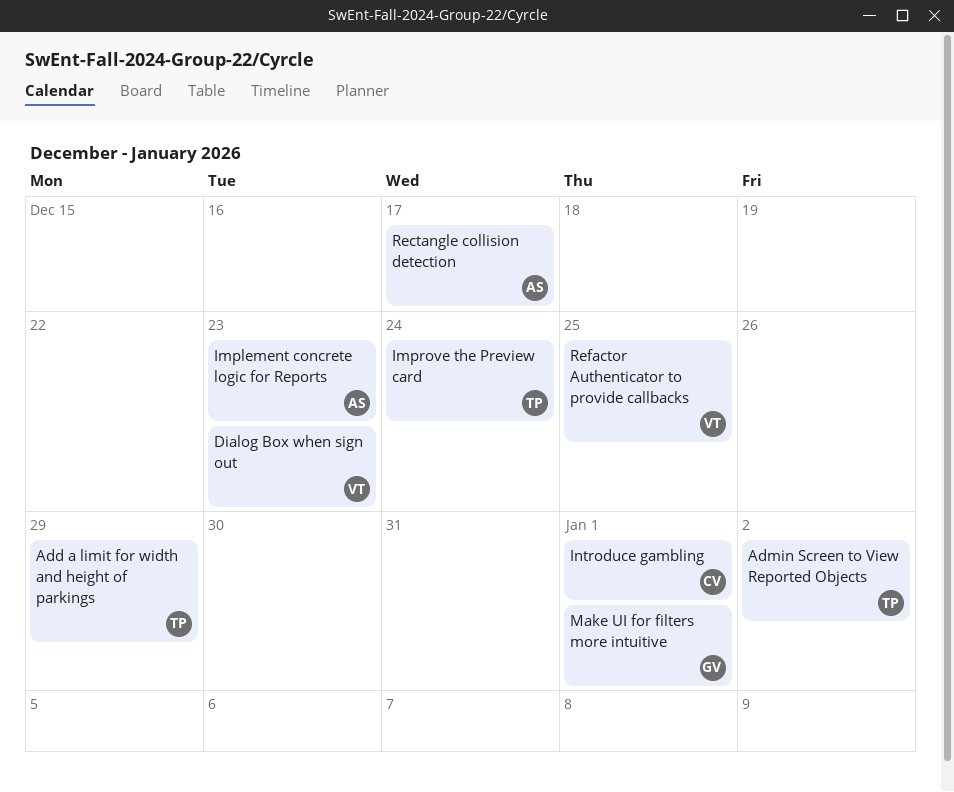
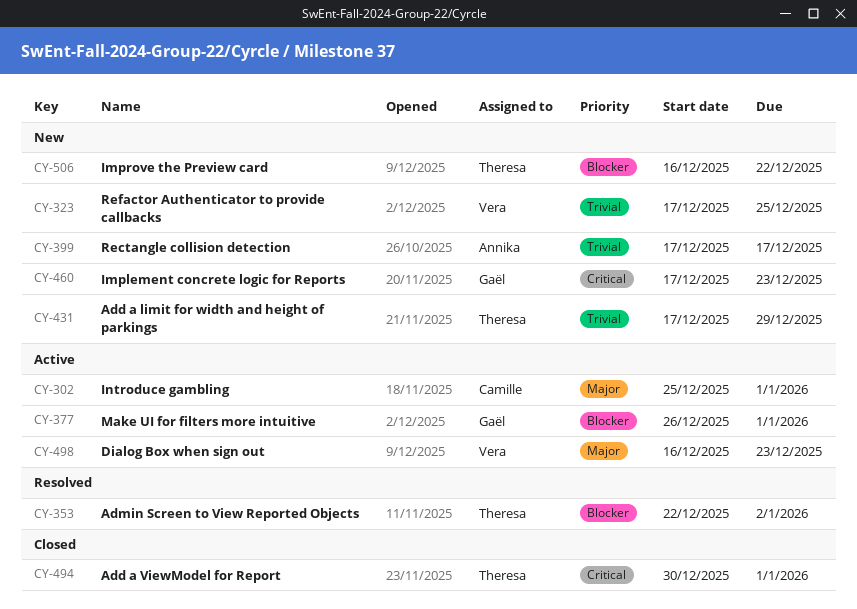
Add a ViewModel for Report: none -> present
Implement concrete logic for Reports, owner: Annika -> Gaël
Improve the Preview card, due: Dec 24 -> Dec 22

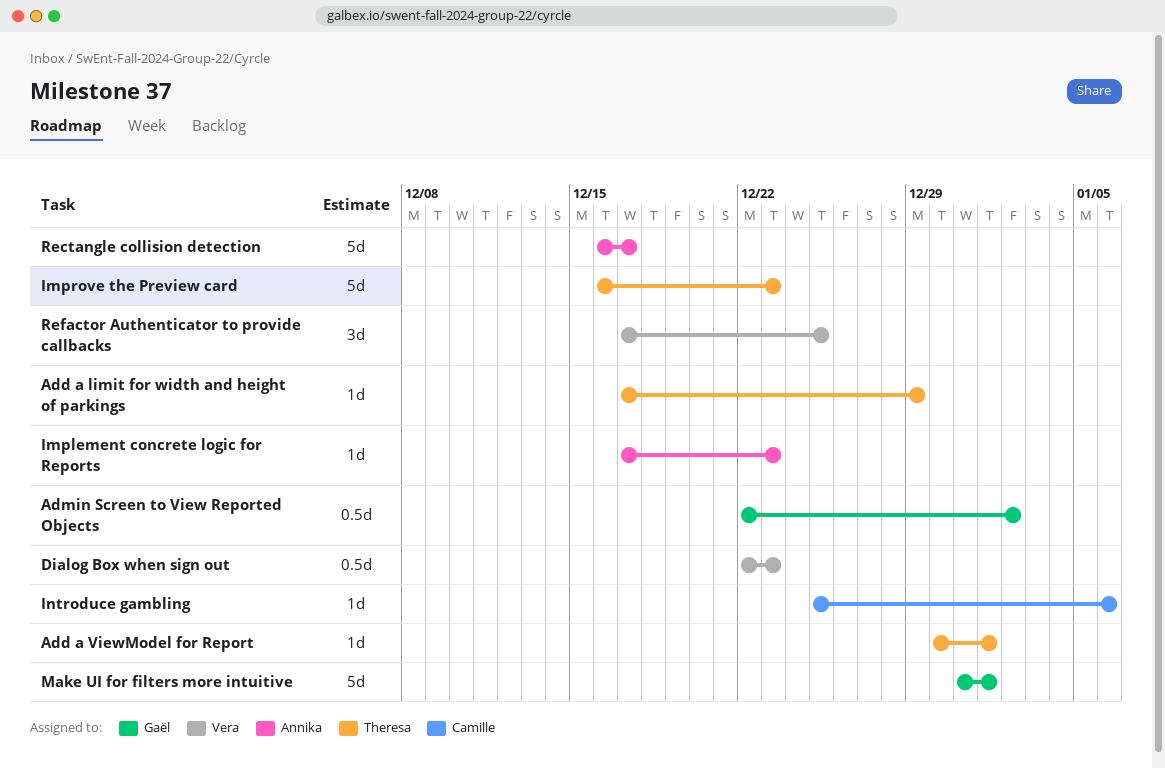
Admin Screen to View Reported Objects, owner: Theresa -> Gaël
Dialog Box when sign out, start: Dec 16 -> Dec 22
Implement concrete logic for Reports, owner: Gaël -> Annika
Improve the Preview card, due: Dec 22 -> Dec 23
Introduce gambling, due: Jan 1 -> Jan 6
Make UI for filters more intuitive, start: Dec 26 -> Dec 31
Rectangle collision detection, start: Dec 17 -> Dec 16

